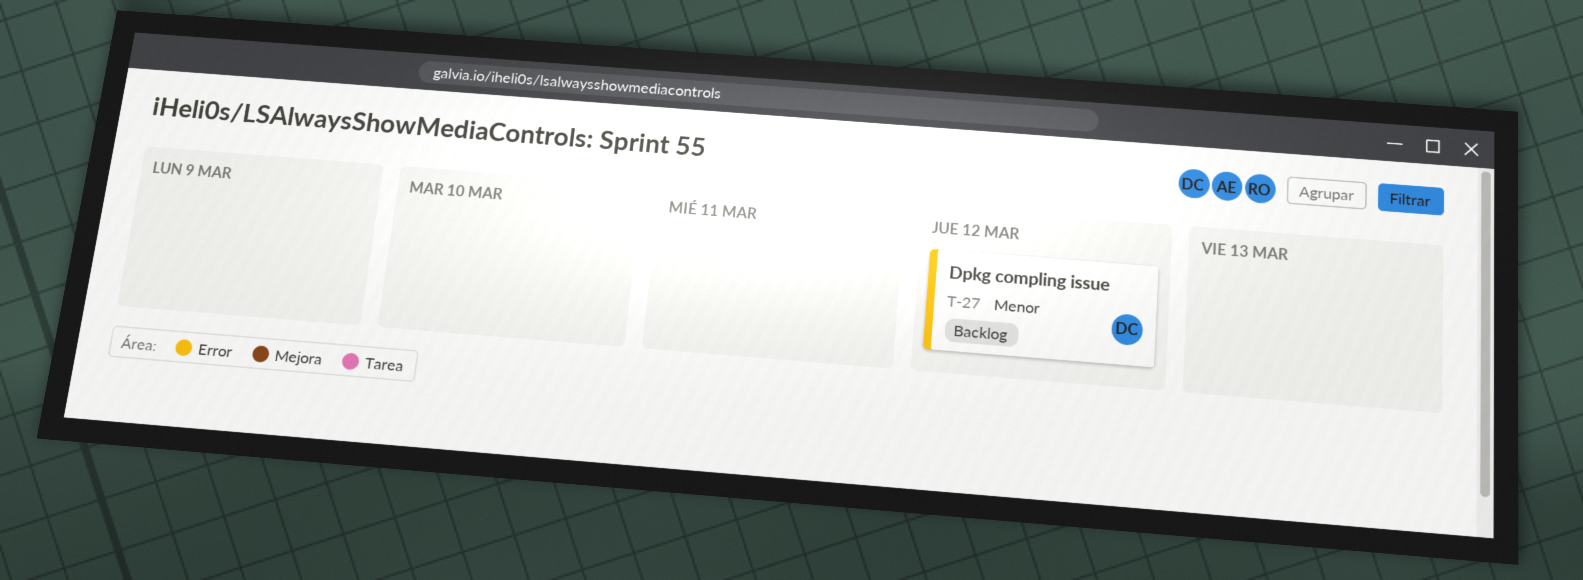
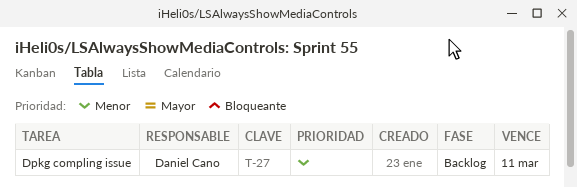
T-27, due: Mar 12 -> Mar 11

